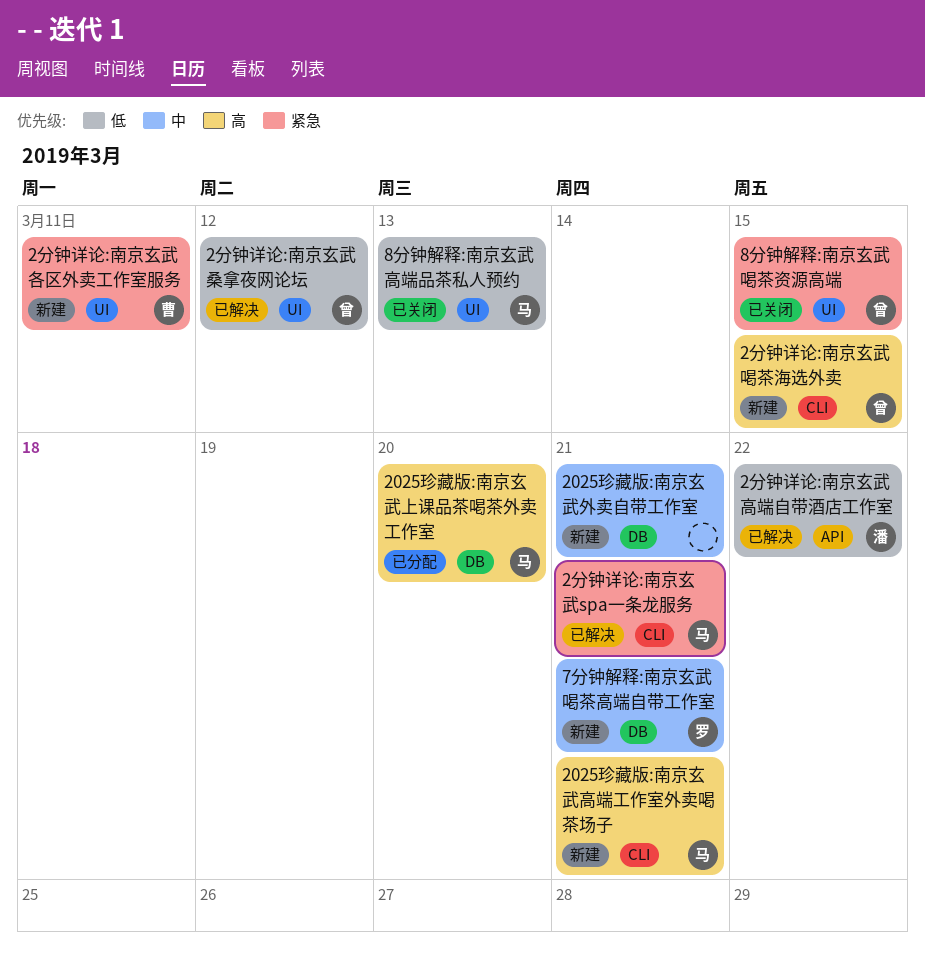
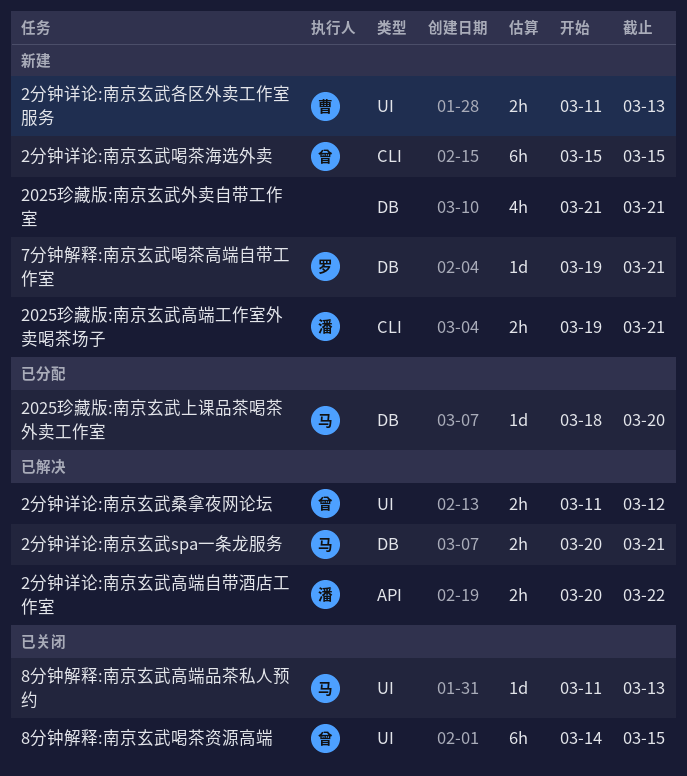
2025珍藏版:南京玄武高端工作室外卖喝茶场子, owner: 马 -> 潘
2分钟详论:南京玄武spa一条龙服务, label: CLI -> DB
2分钟详论:南京玄武各区外卖工作室服务, due: Mar 11 -> Mar 13

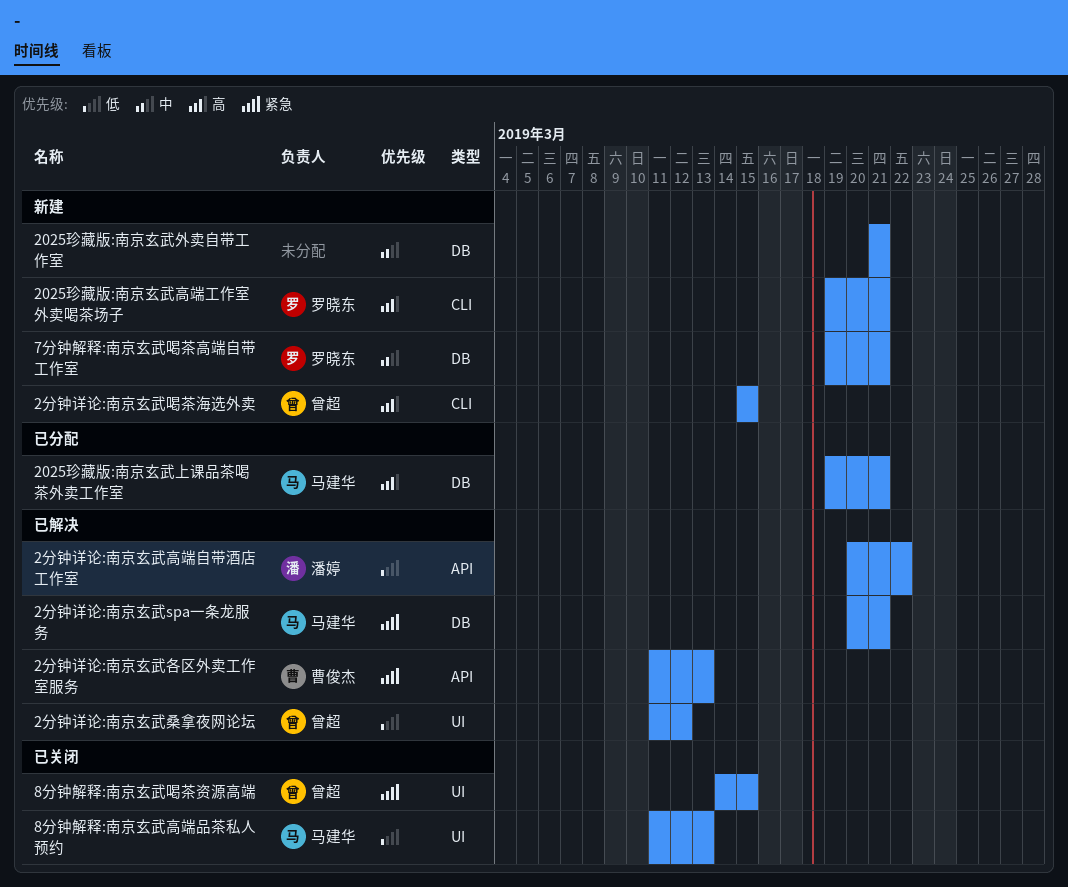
2025珍藏版:南京玄武上课品茶喝茶外卖工作室, start: Mar 18 -> Mar 19
2025珍藏版:南京玄武上课品茶喝茶外卖工作室, due: Mar 20 -> Mar 21
2025珍藏版:南京玄武高端工作室外卖喝茶场子, owner: 潘婷 -> 罗晓东
2分钟详论:南京玄武各区外卖工作室服务, status: 新建 -> 已解决
2分钟详论:南京玄武各区外卖工作室服务, label: UI -> API

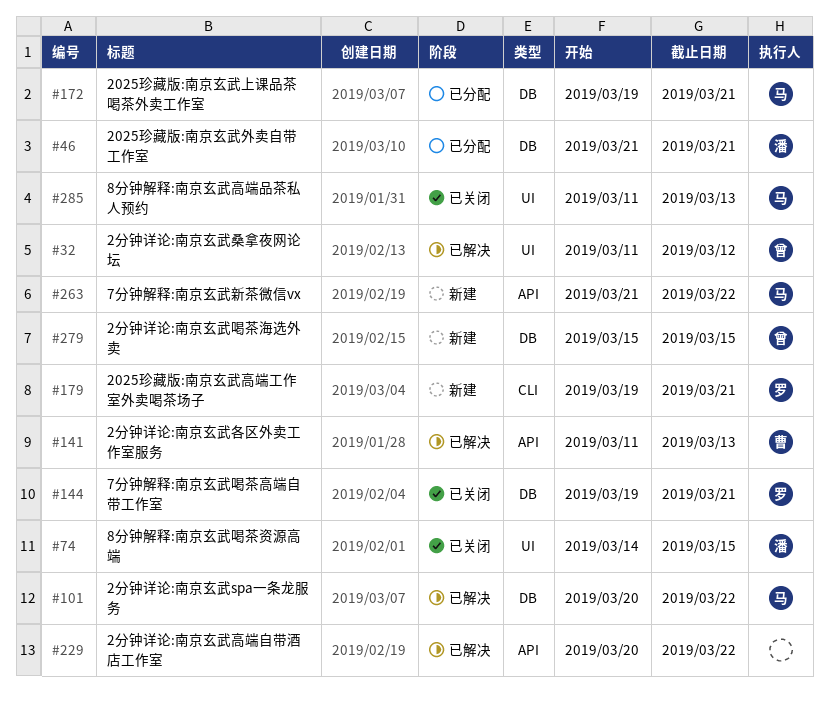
2025珍藏版:南京玄武外卖自带工作室, status: 新建 -> 已分配
2025珍藏版:南京玄武外卖自带工作室, owner: none -> 潘婷
2分钟详论:南京玄武spa一条龙服务, due: Mar 21 -> Mar 22
2分钟详论:南京玄武喝茶海选外卖, label: CLI -> DB
2分钟详论:南京玄武高端自带酒店工作室, owner: 潘婷 -> none
7分钟解释:南京玄武喝茶高端自带工作室, status: 新建 -> 已关闭
7分钟解释:南京玄武新茶微信vx: none -> present
8分钟解释:南京玄武喝茶资源高端, owner: 曾超 -> 潘婷

